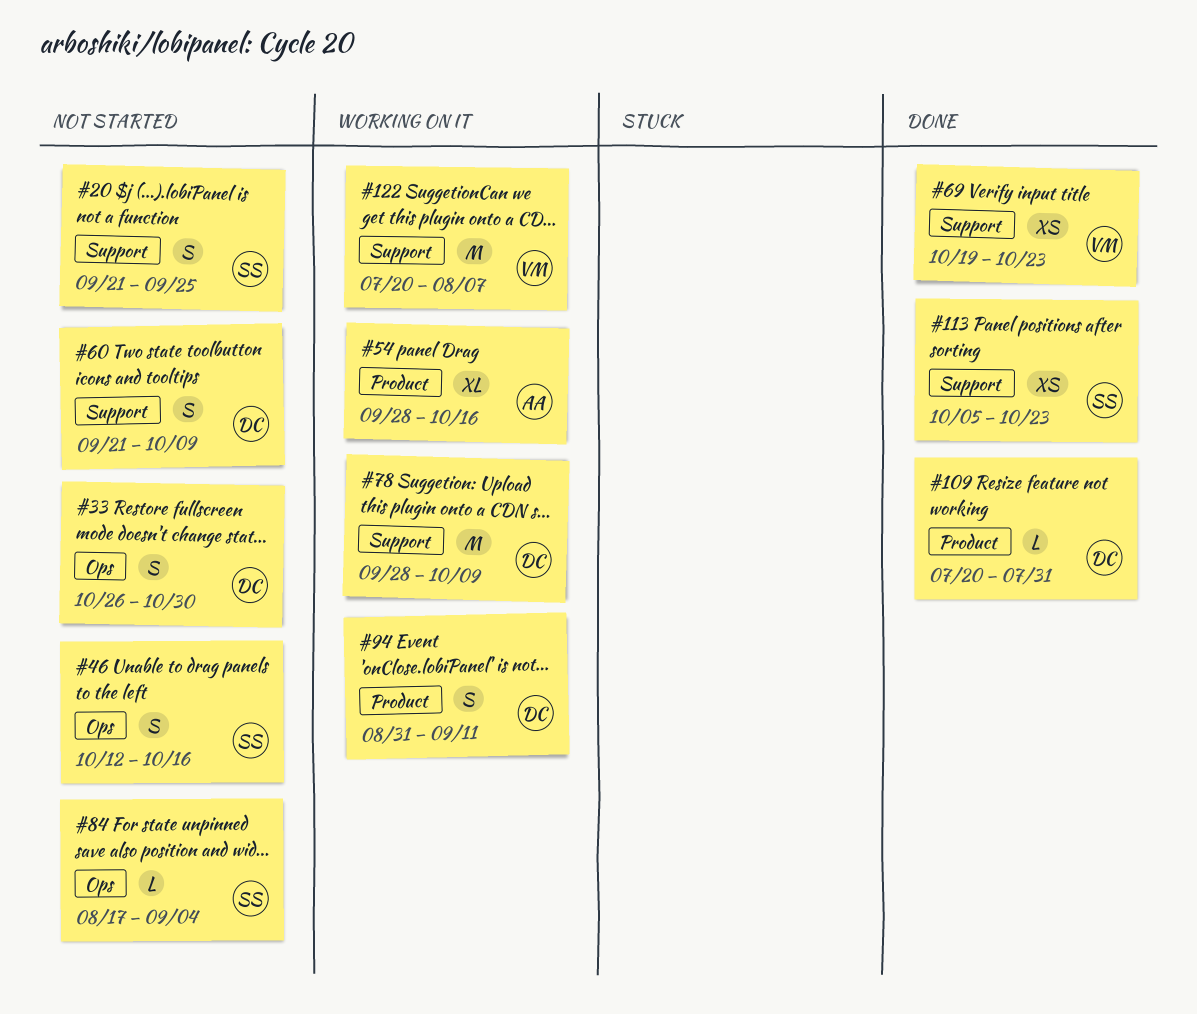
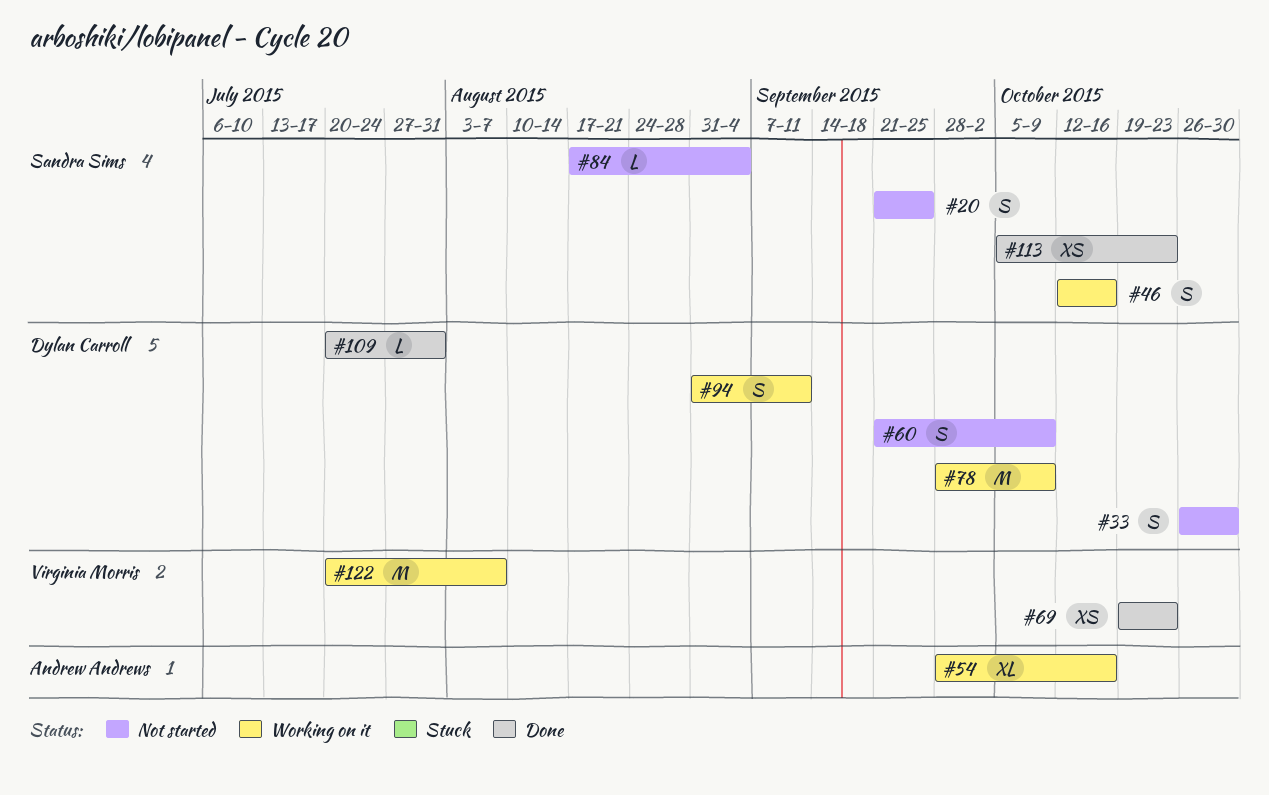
#46, status: Not started -> Working on it

